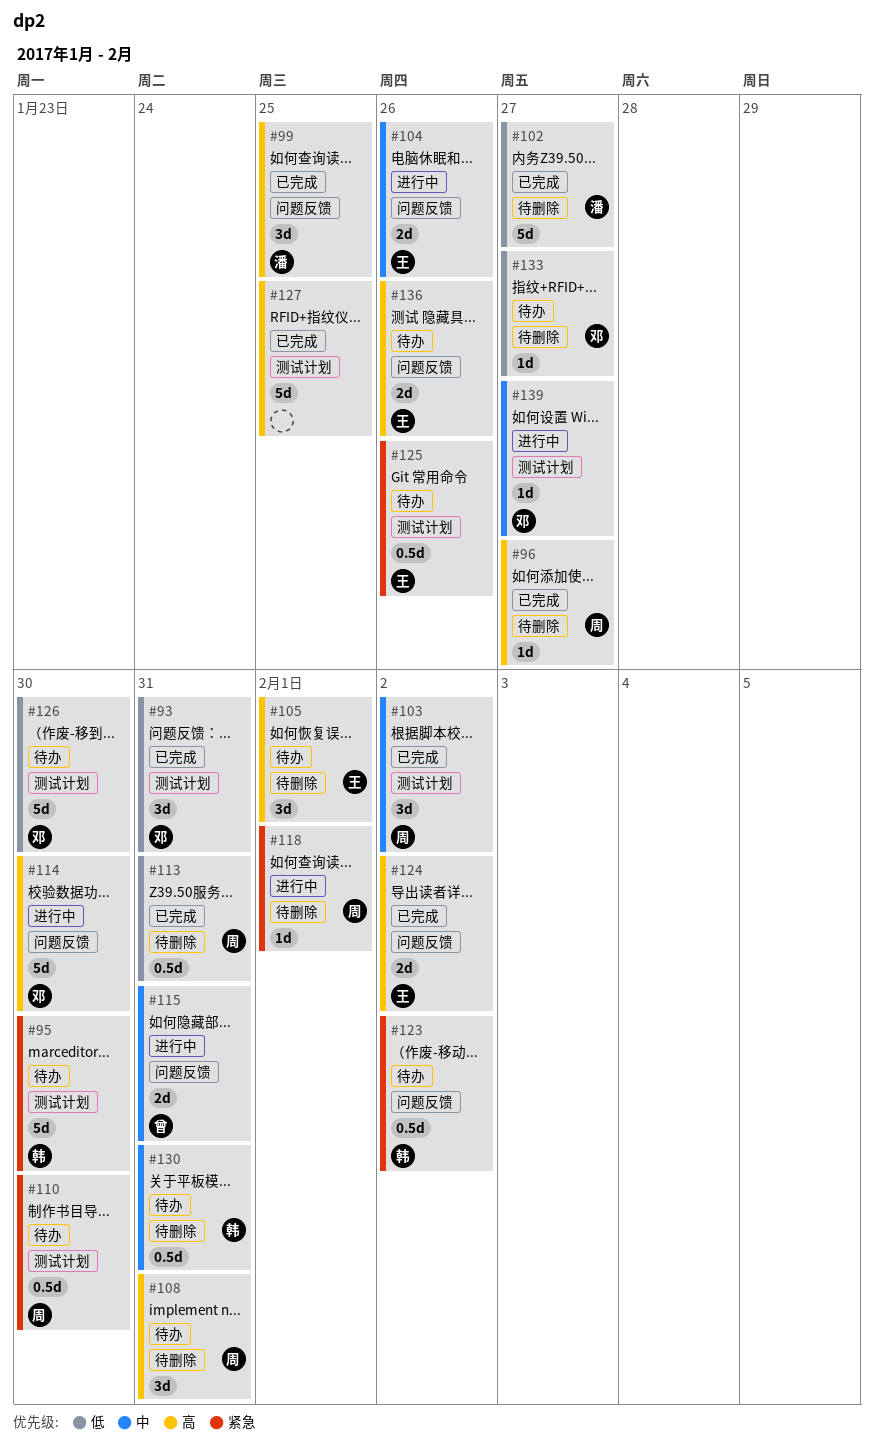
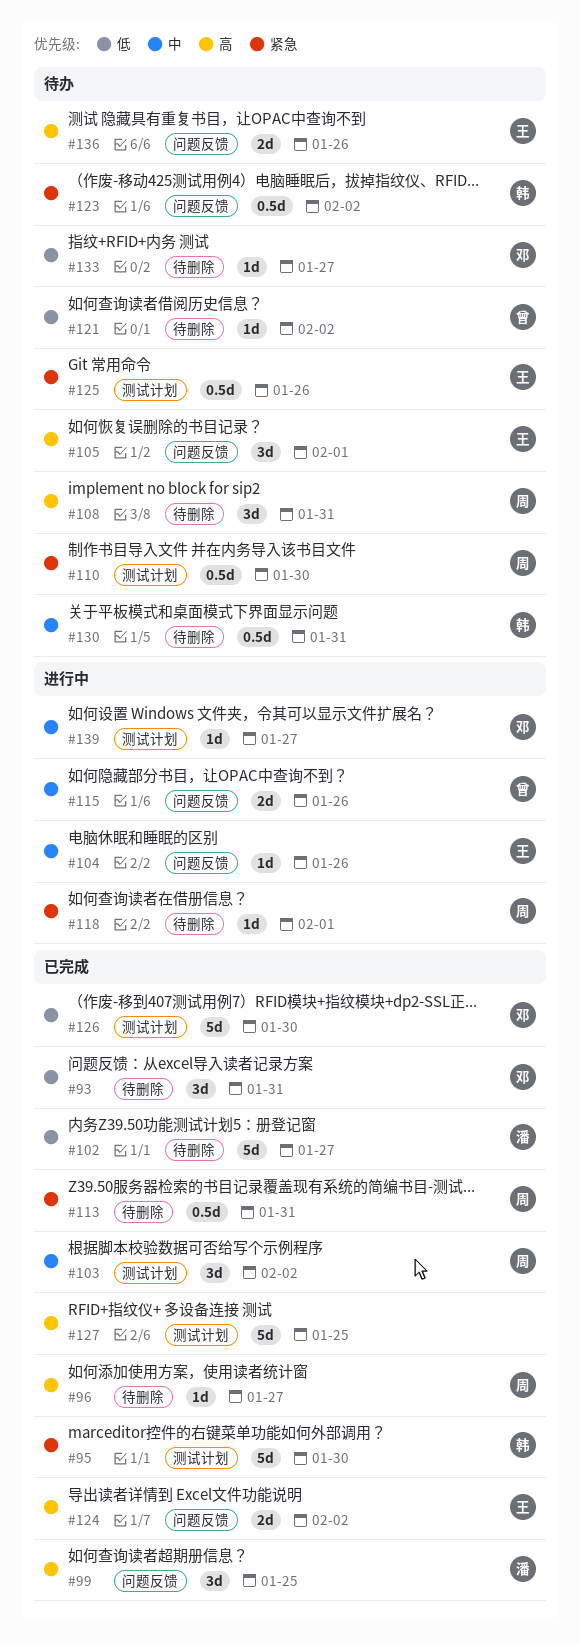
#93, label: 测试计划 -> 待删除
#95, status: 待办 -> 已完成
#104, estimate: 2d -> 1d
#105, label: 待删除 -> 问题反馈
#113, priority: 低 -> 紧急
#114: present -> none
#115, due: Jan 31 -> Jan 26
#121: none -> present
#126, status: 待办 -> 已完成

